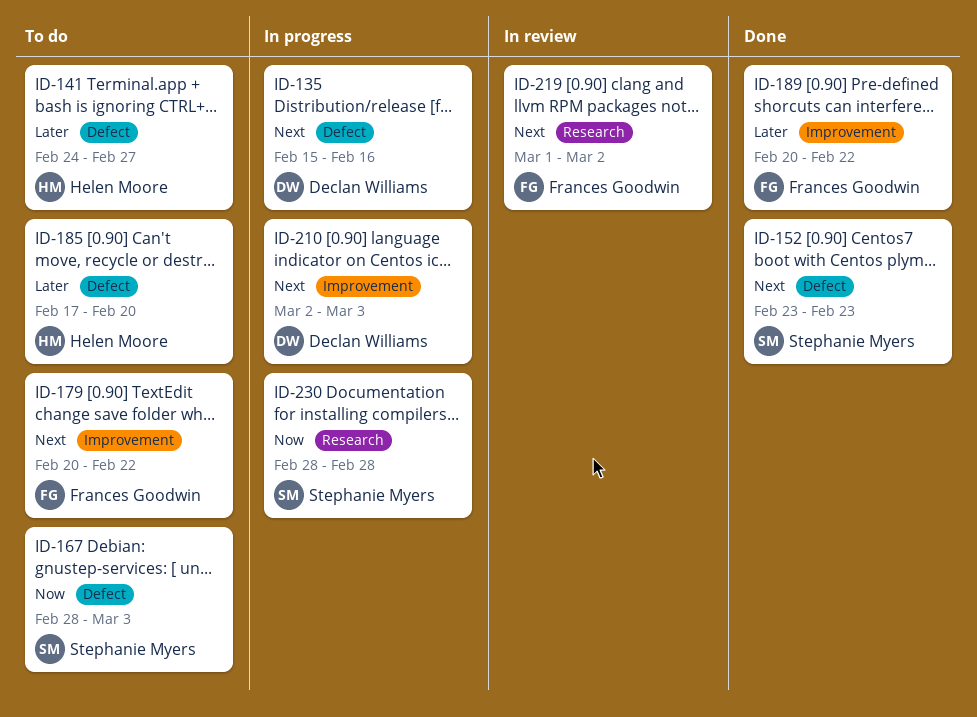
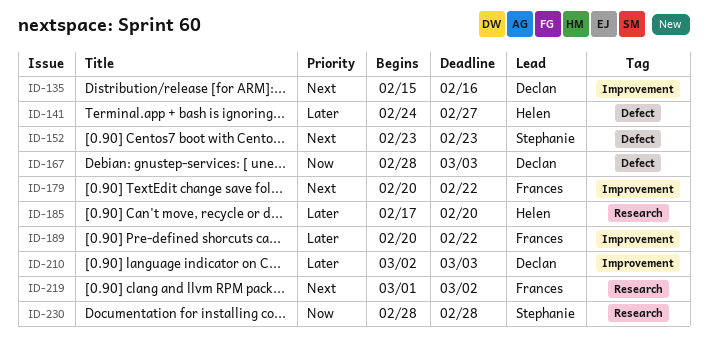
ID-135, label: Defect -> Improvement
ID-167, owner: Stephanie Myers -> Declan Williams
ID-185, label: Defect -> Research
ID-210, priority: Next -> Later

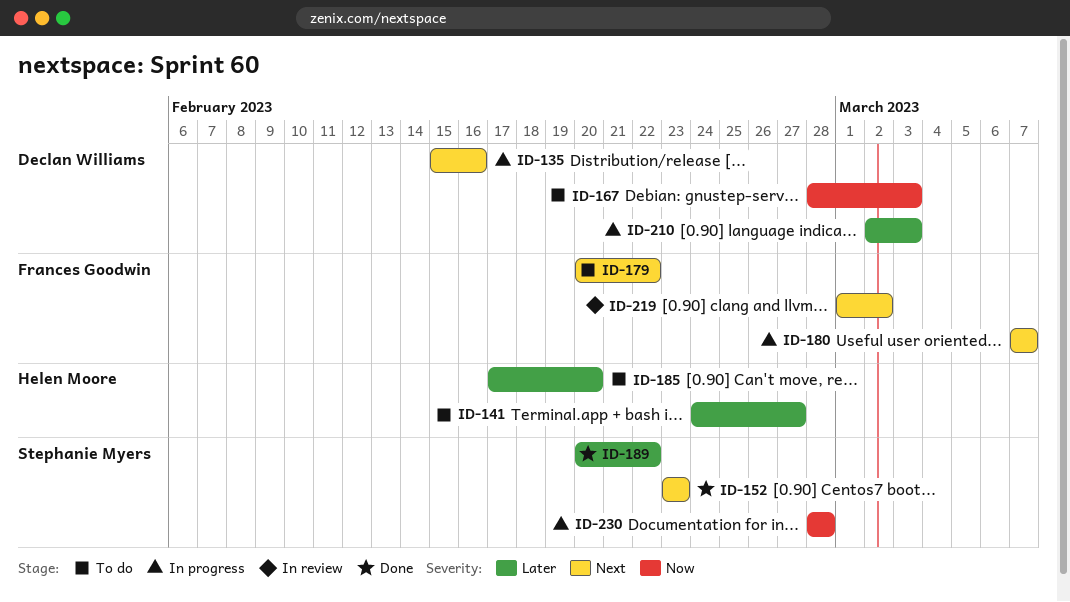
ID-180: none -> present
ID-189, owner: Frances Goodwin -> Stephanie Myers

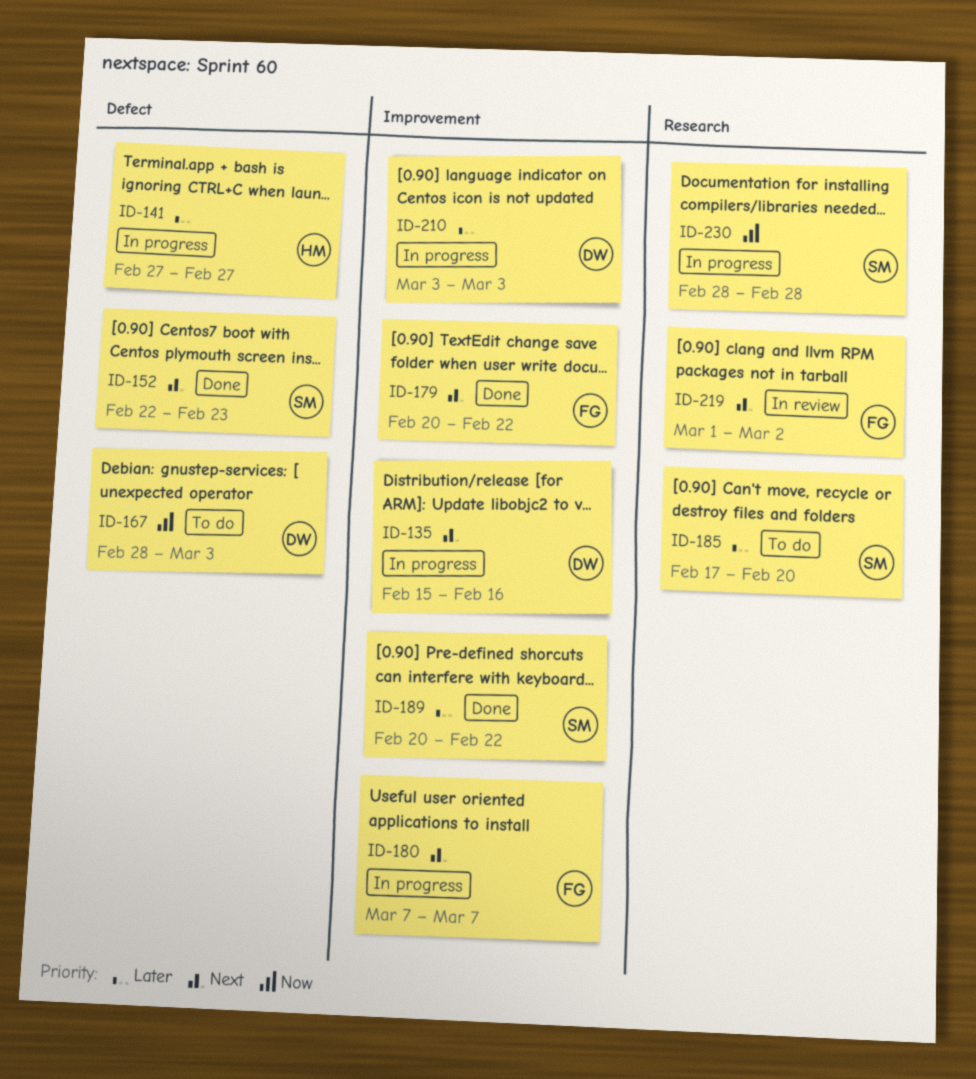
ID-141, status: To do -> In progress
ID-141, start: Feb 24 -> Feb 27
ID-152, start: Feb 23 -> Feb 22
ID-179, status: To do -> Done
ID-185, owner: Helen Moore -> Stephanie Myers
ID-210, start: Mar 2 -> Mar 3

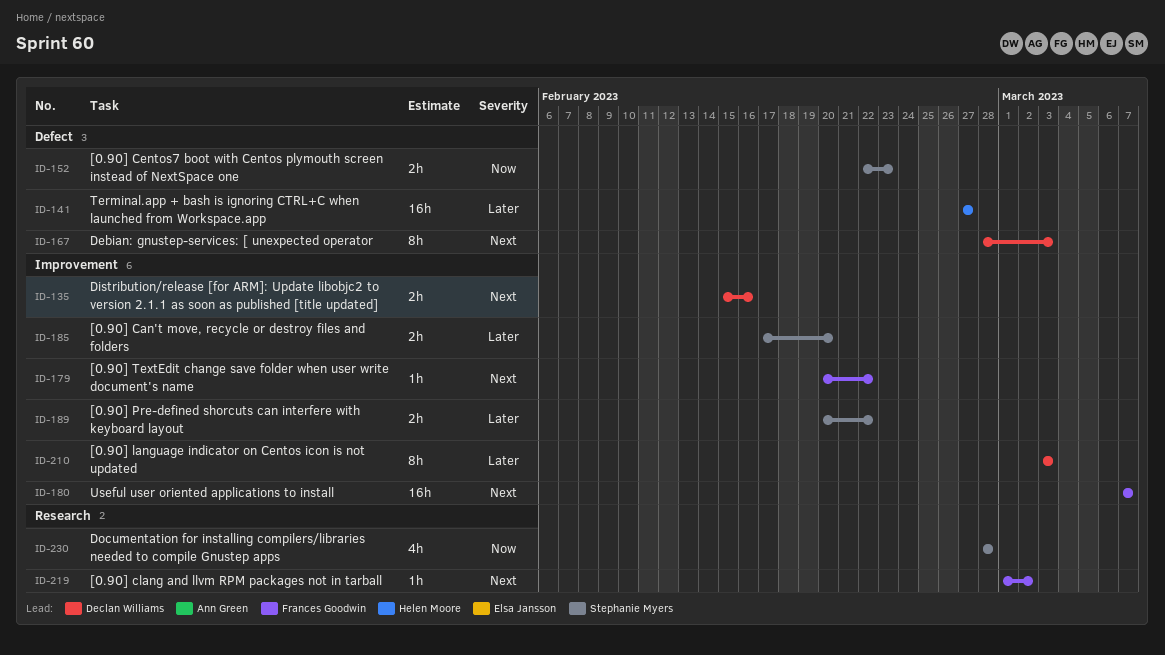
ID-152, priority: Next -> Now
ID-167, priority: Now -> Next
ID-185, label: Research -> Improvement

